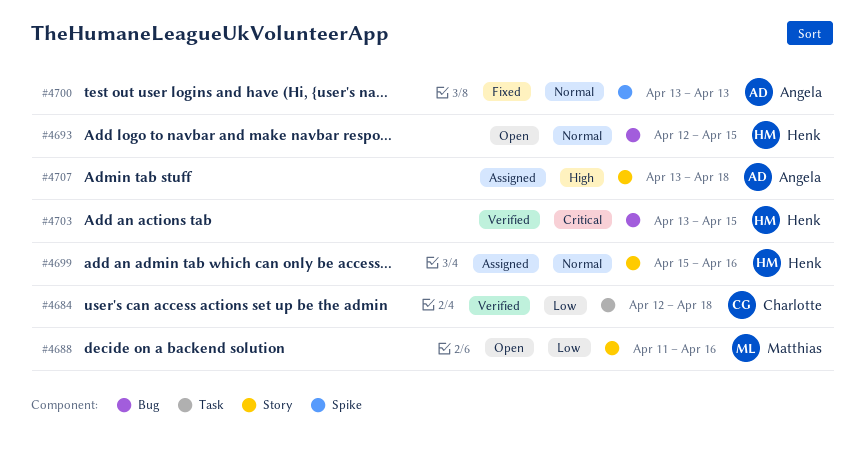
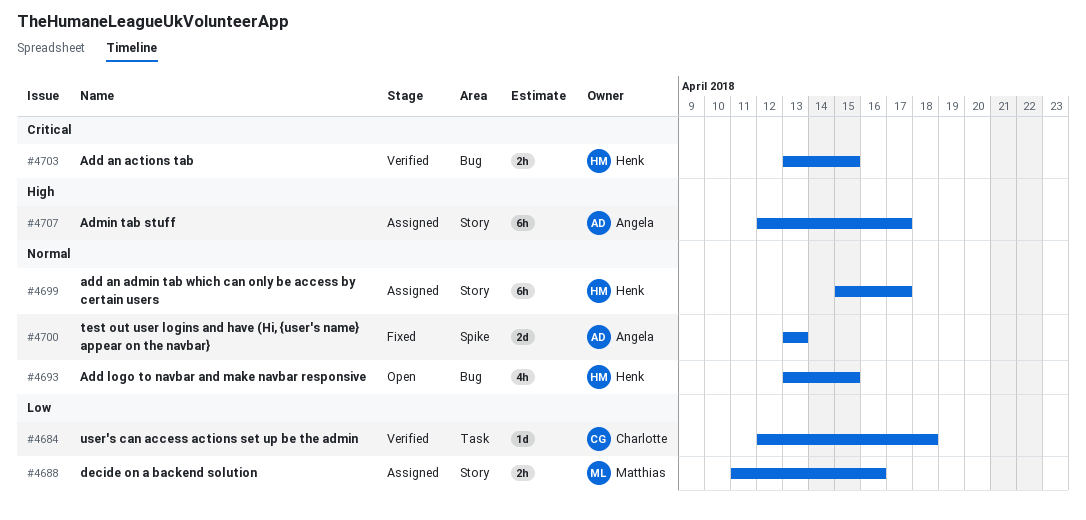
#4688, status: Open -> Assigned
#4693, start: Apr 12 -> Apr 13
#4699, due: Apr 16 -> Apr 17
#4707, start: Apr 13 -> Apr 12
#4707, due: Apr 18 -> Apr 17

